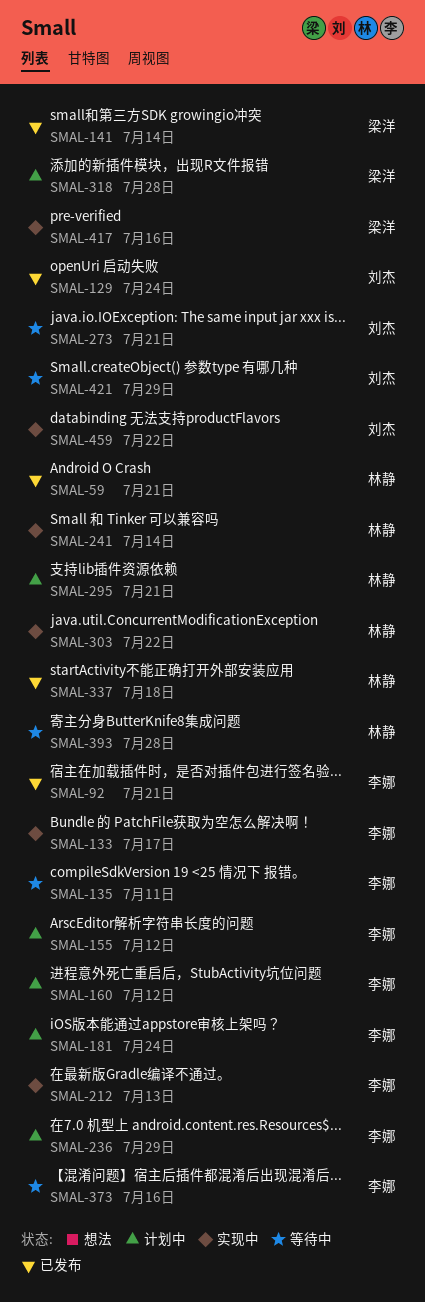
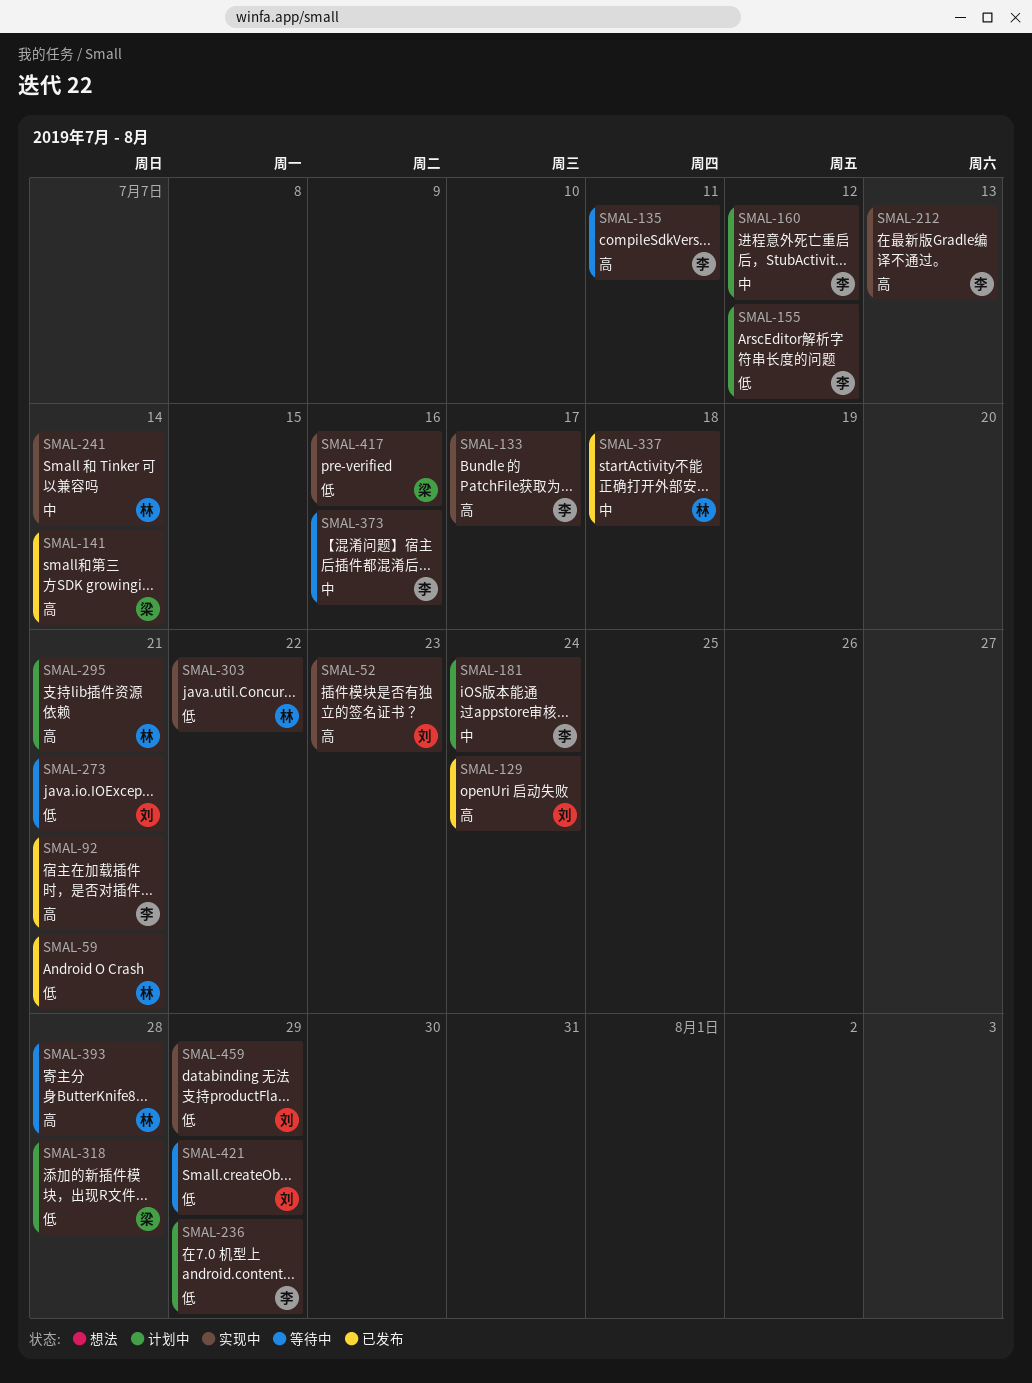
SMAL-52: none -> present
SMAL-459, due: Jul 22 -> Jul 29

